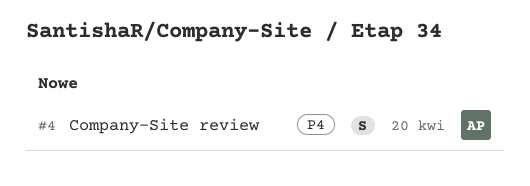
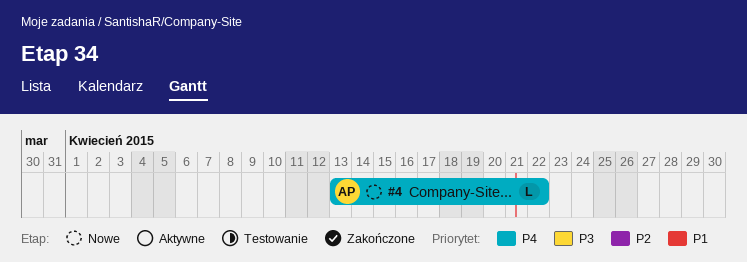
#4, estimate: S -> L
#4, due: Apr 20 -> Apr 22

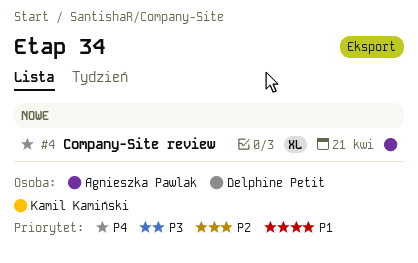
#4, estimate: L -> XL
#4, due: Apr 22 -> Apr 21

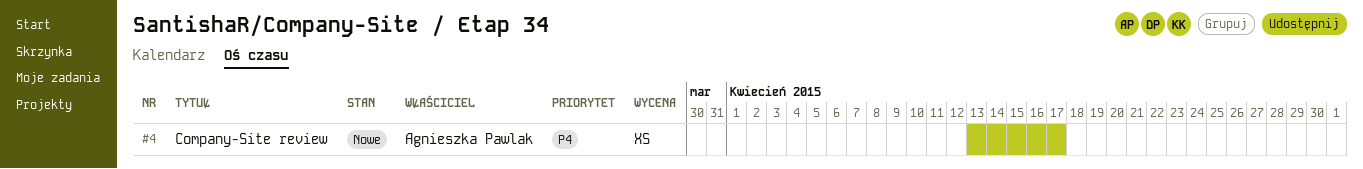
#4, estimate: XL -> XS
#4, due: Apr 21 -> Apr 17

